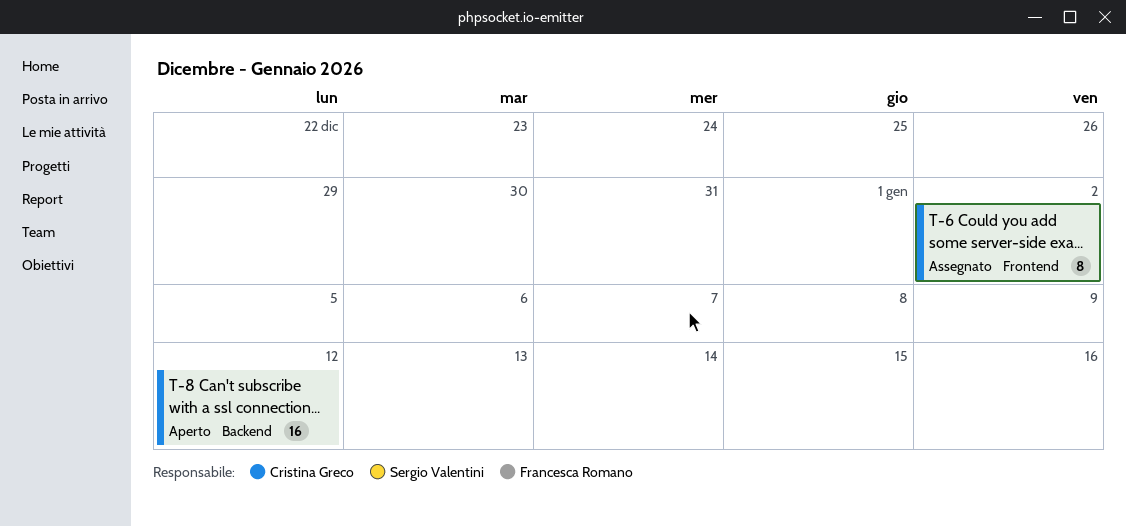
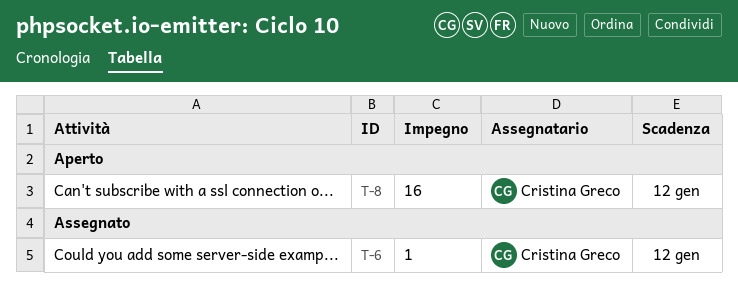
T-6, estimate: 8 -> 1
T-6, due: Jan 2 -> Jan 12

